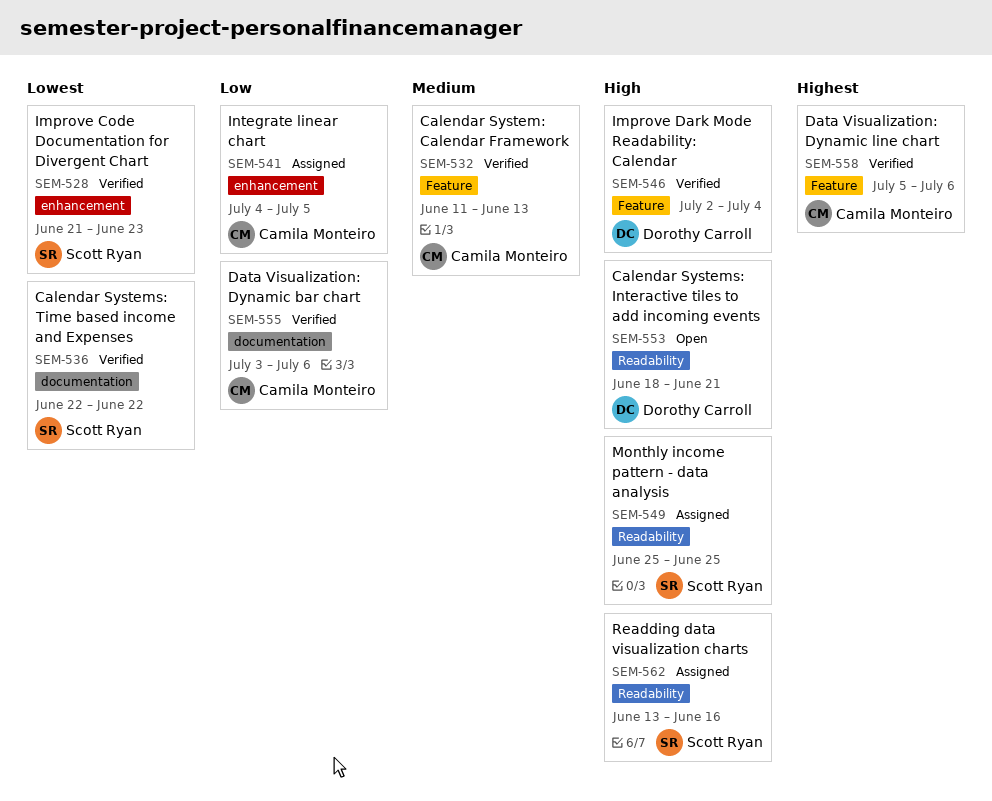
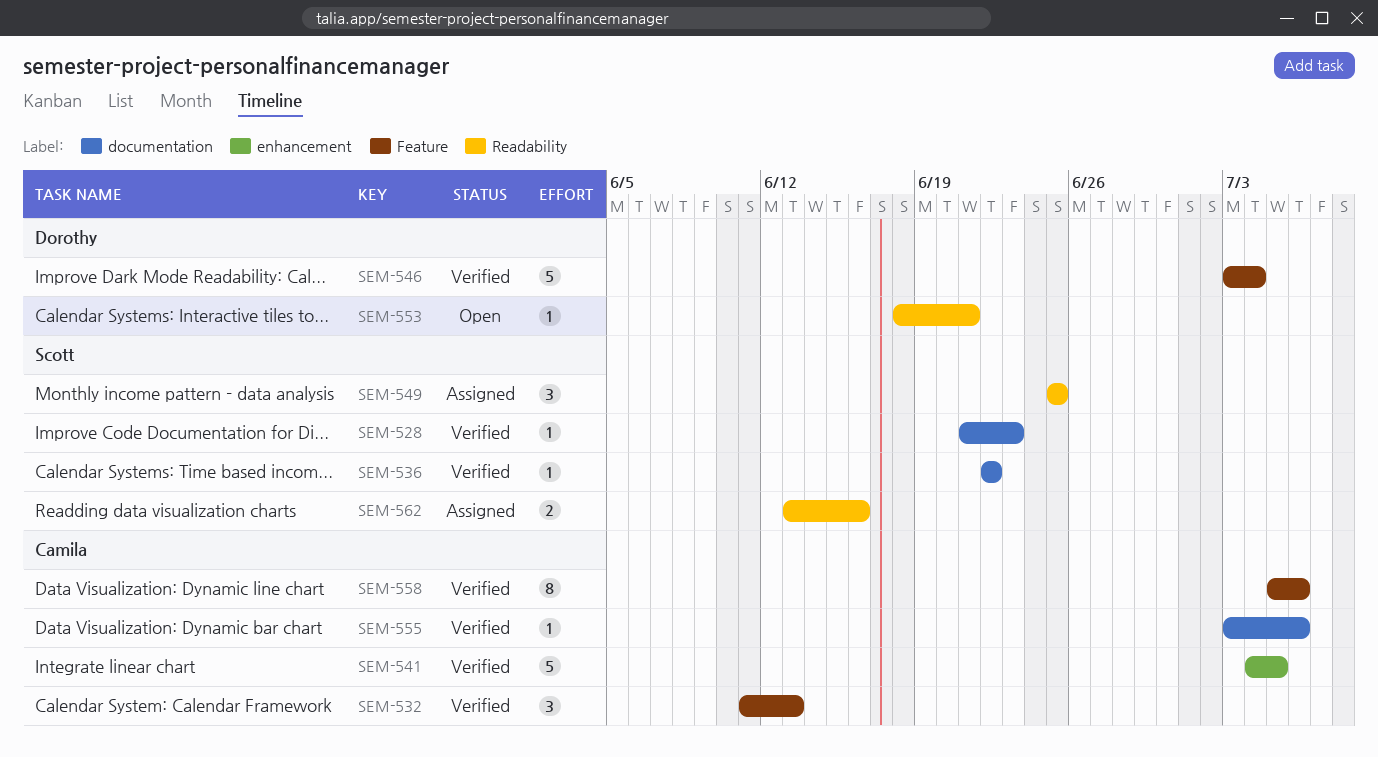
SEM-528, label: enhancement -> documentation
SEM-541, status: Assigned -> Verified
SEM-546, start: Jul 2 -> Jul 3

